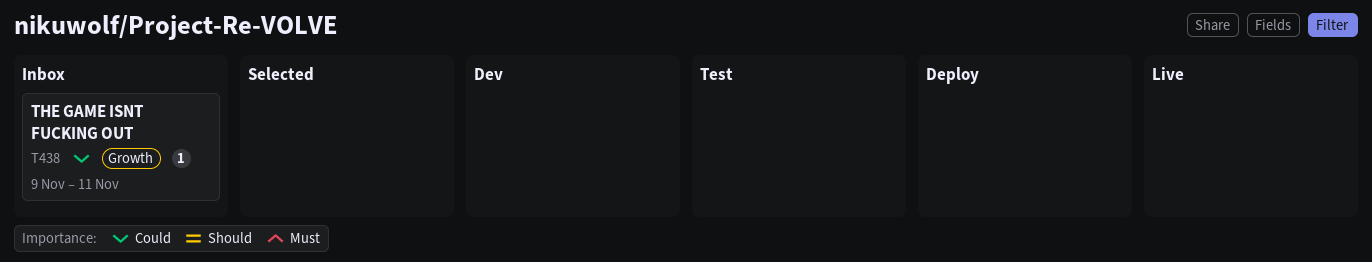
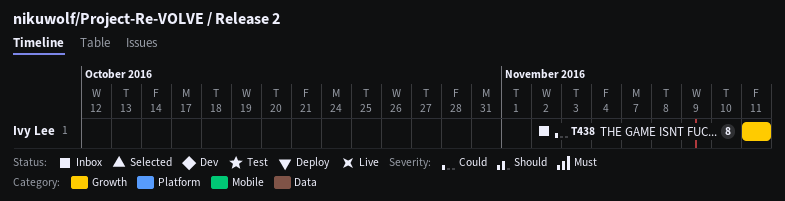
T438, estimate: 1 -> 8
T438, start: Nov 9 -> Nov 11

